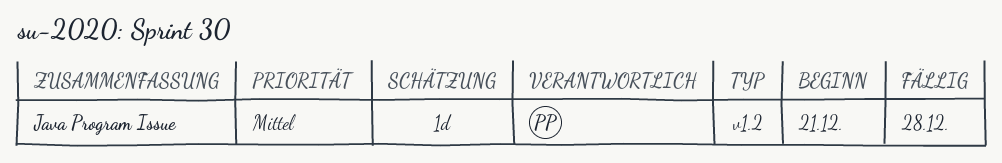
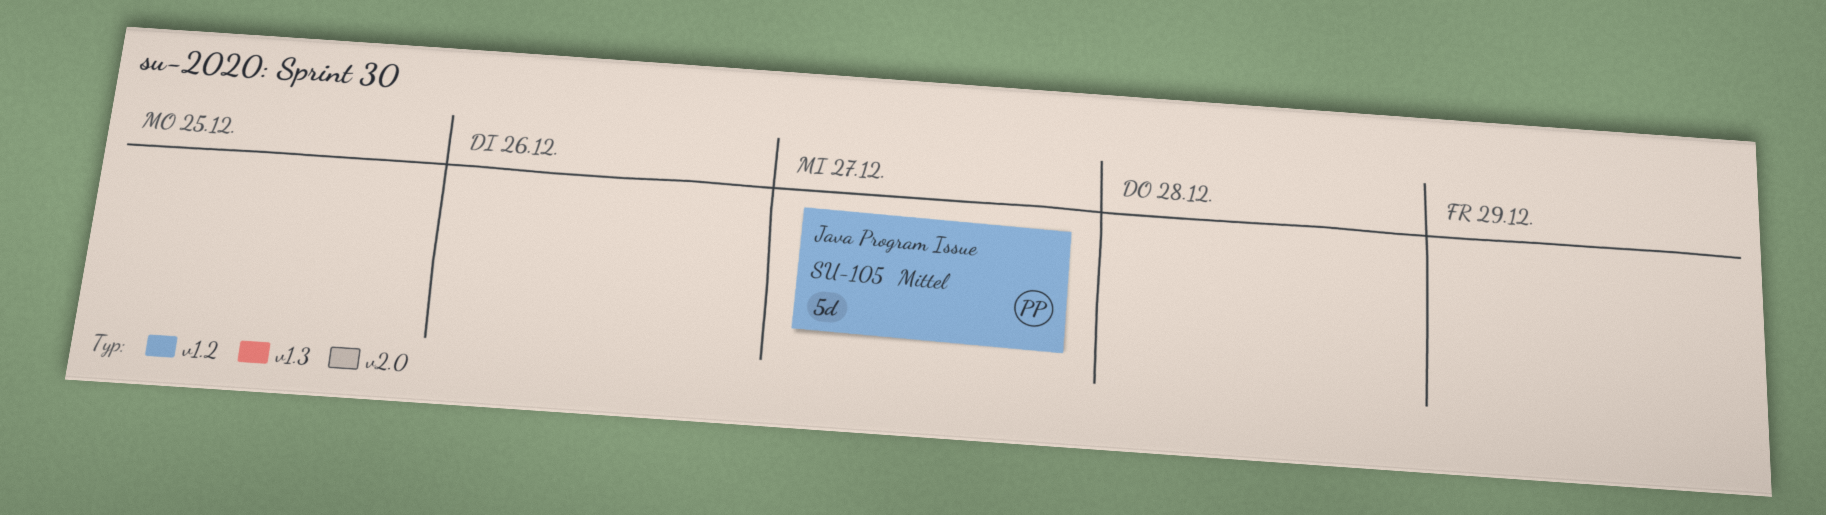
Java Program Issue, estimate: 1d -> 5d
Java Program Issue, due: Dec 28 -> Dec 27

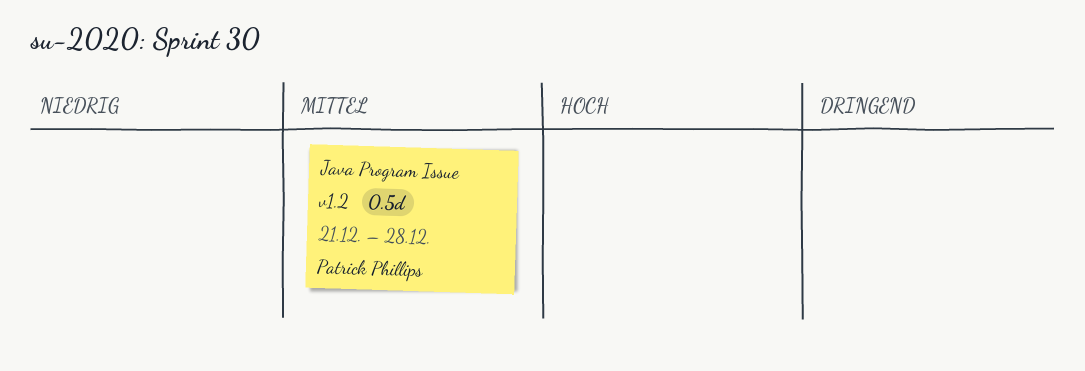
Java Program Issue, estimate: 5d -> 0.5d
Java Program Issue, due: Dec 27 -> Dec 28

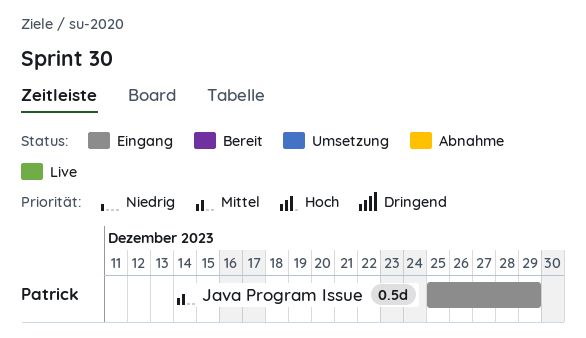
Java Program Issue, start: Dec 21 -> Dec 25
Java Program Issue, due: Dec 28 -> Dec 29

